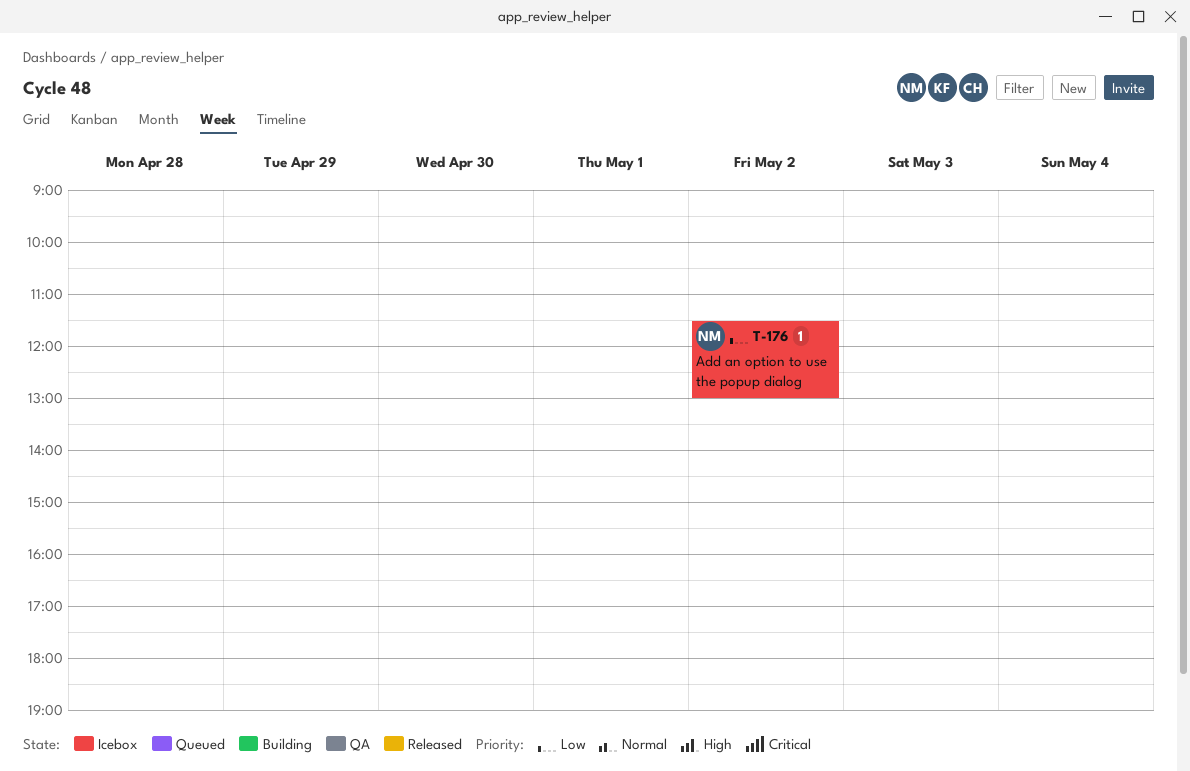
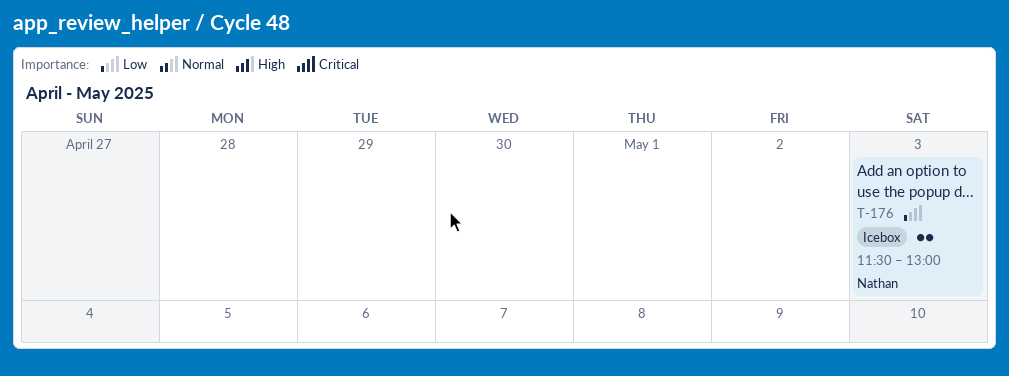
T-176, estimate: 1 -> 2
T-176, day: May 2 -> May 3

